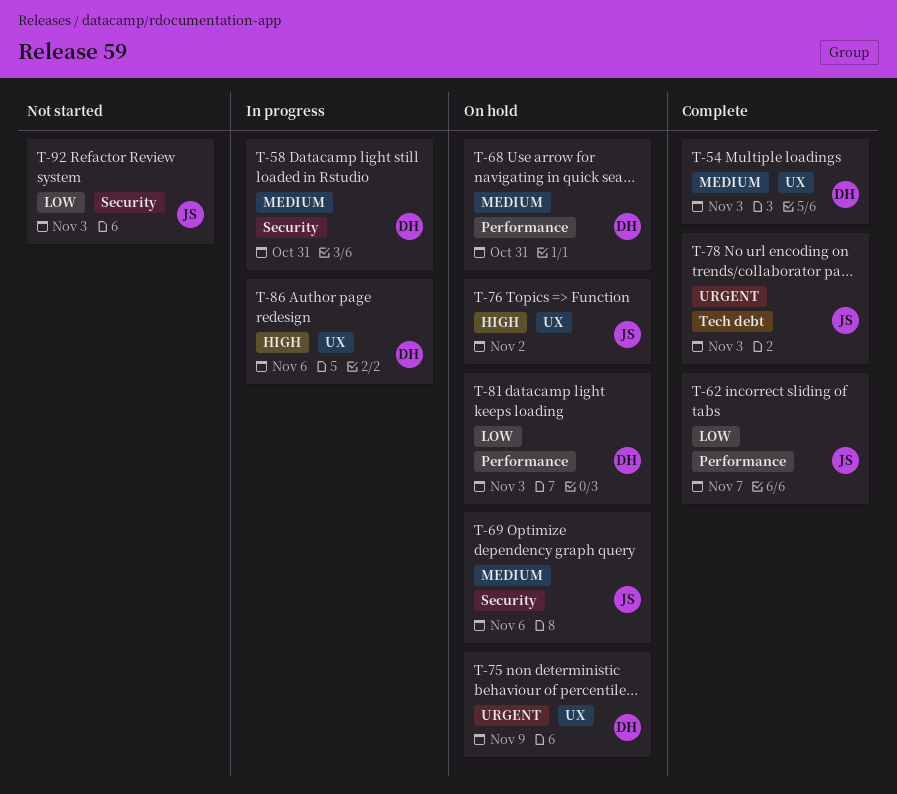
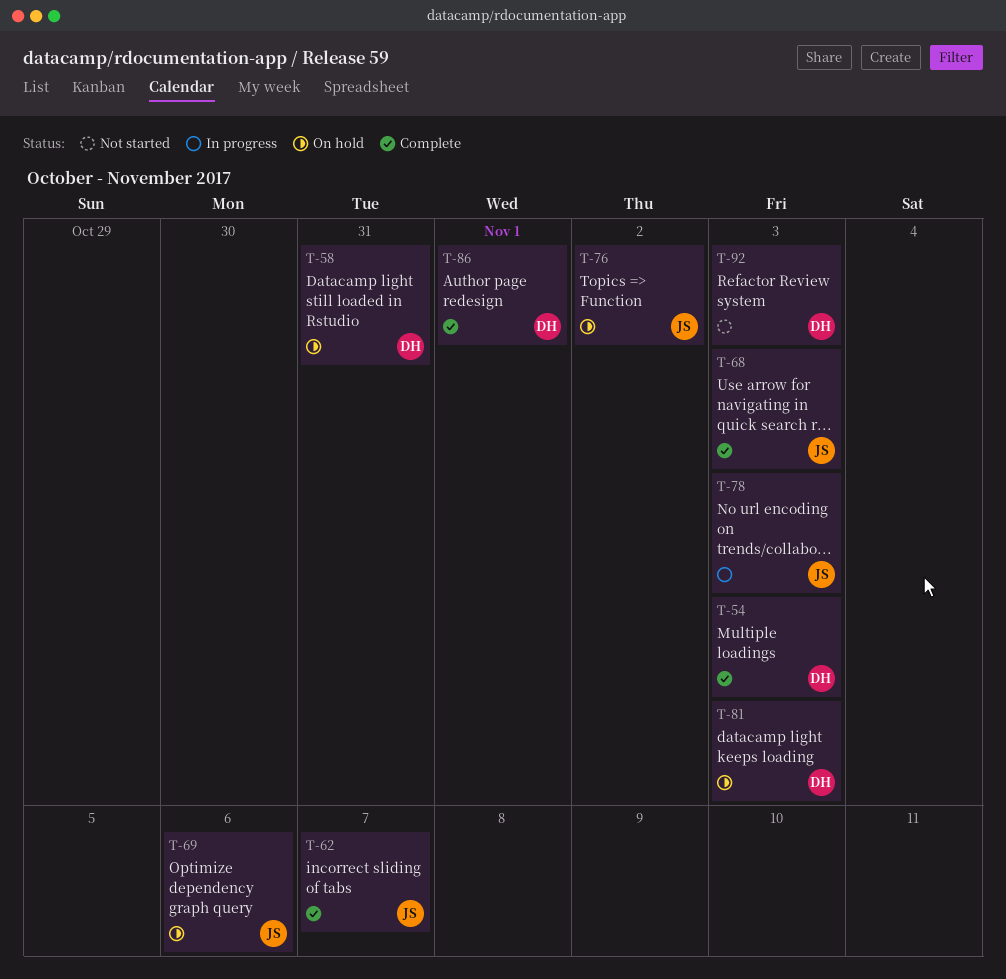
T-58, status: In progress -> On hold
T-68, status: On hold -> Complete
T-68, owner: DH -> JS
T-68, due: Oct 31 -> Nov 3
T-75: present -> none
T-78, status: Complete -> In progress
T-86, status: In progress -> Complete
T-86, due: Nov 6 -> Nov 1
T-92, owner: JS -> DH

